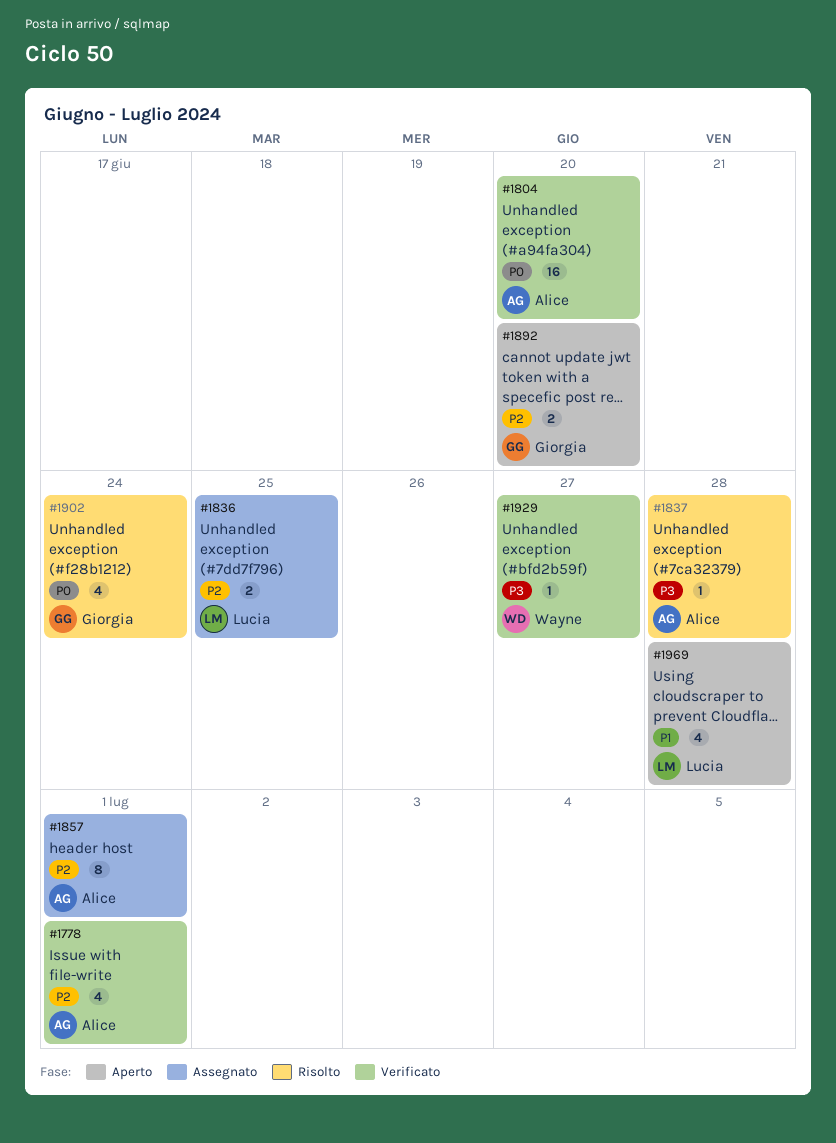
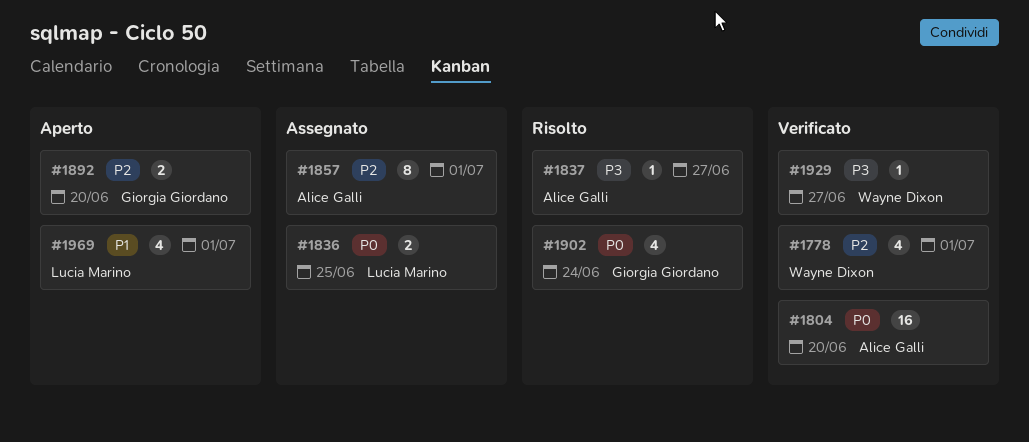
#1778, owner: Alice Galli -> Wayne Dixon
#1836, priority: P2 -> P0
#1837, due: Jun 28 -> Jun 27
#1969, due: Jun 28 -> Jul 1

